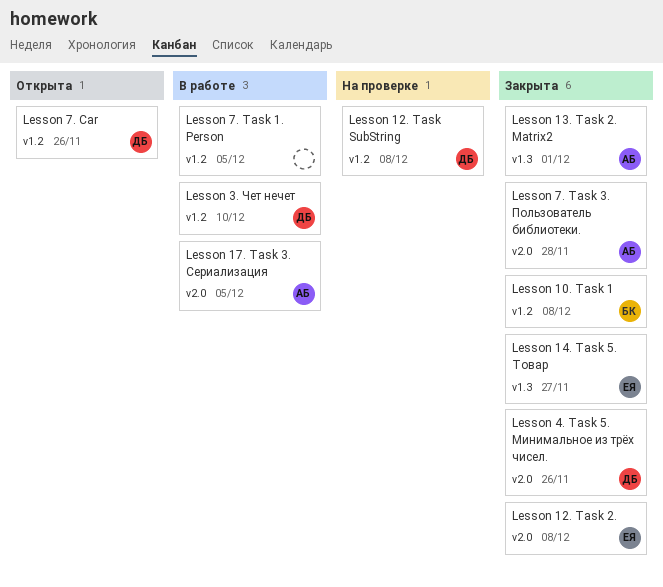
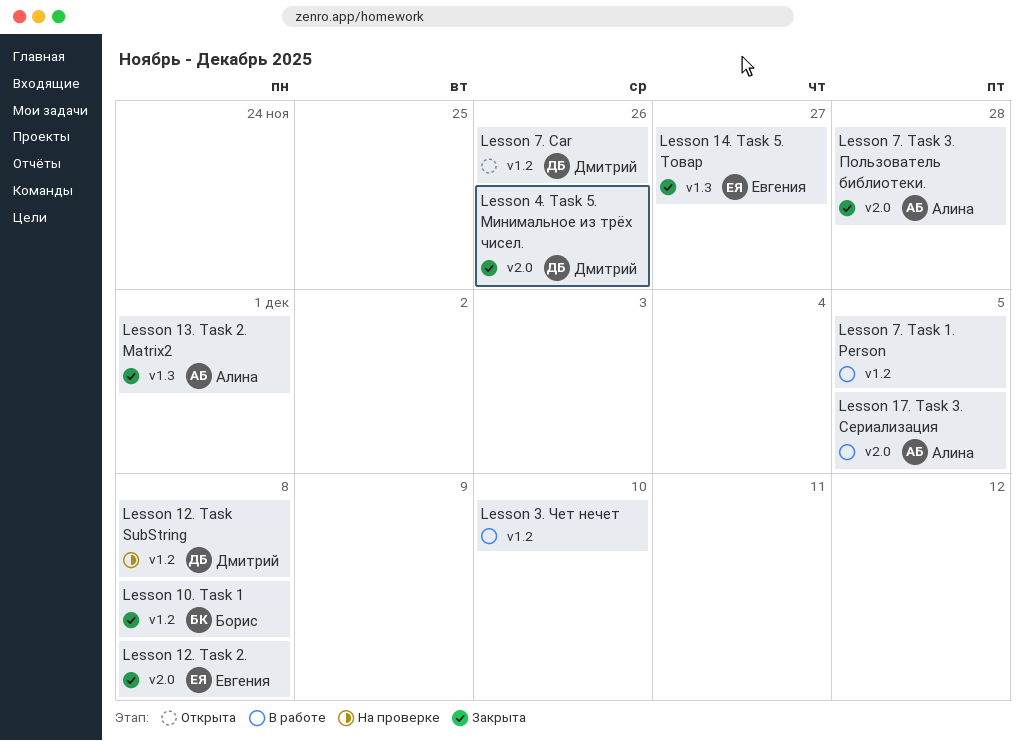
Lesson 3. Чет нечет, owner: Дмитрий -> none

